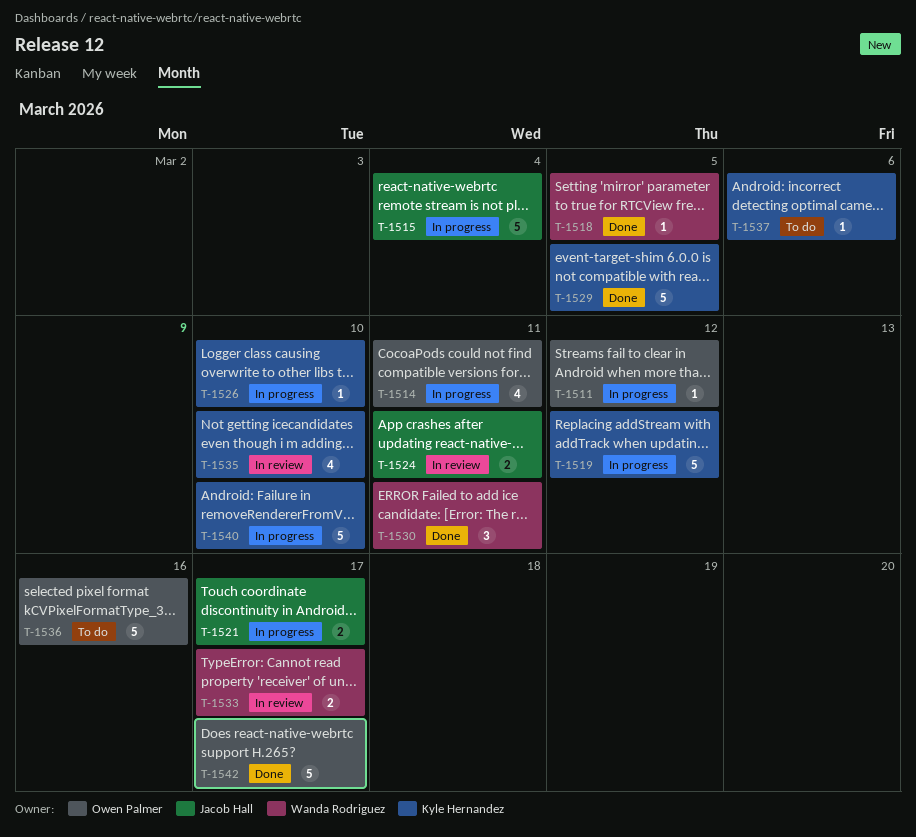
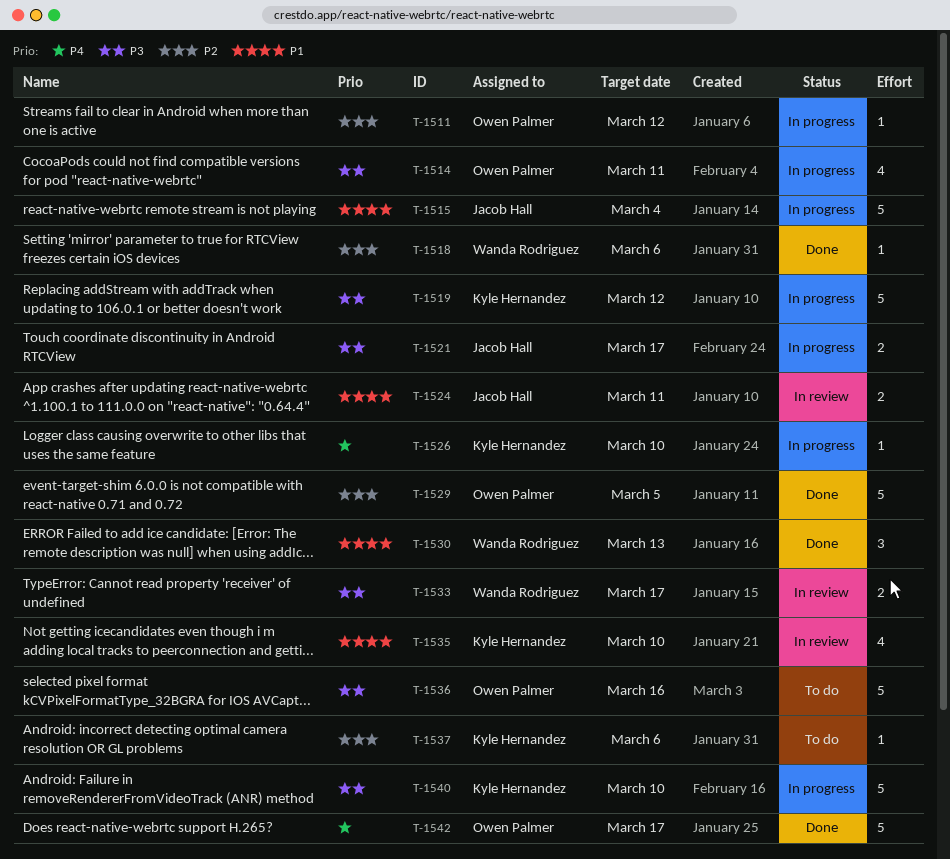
T-1518, due: Mar 5 -> Mar 6
T-1529, owner: Kyle Hernandez -> Owen Palmer
T-1530, due: Mar 11 -> Mar 13

